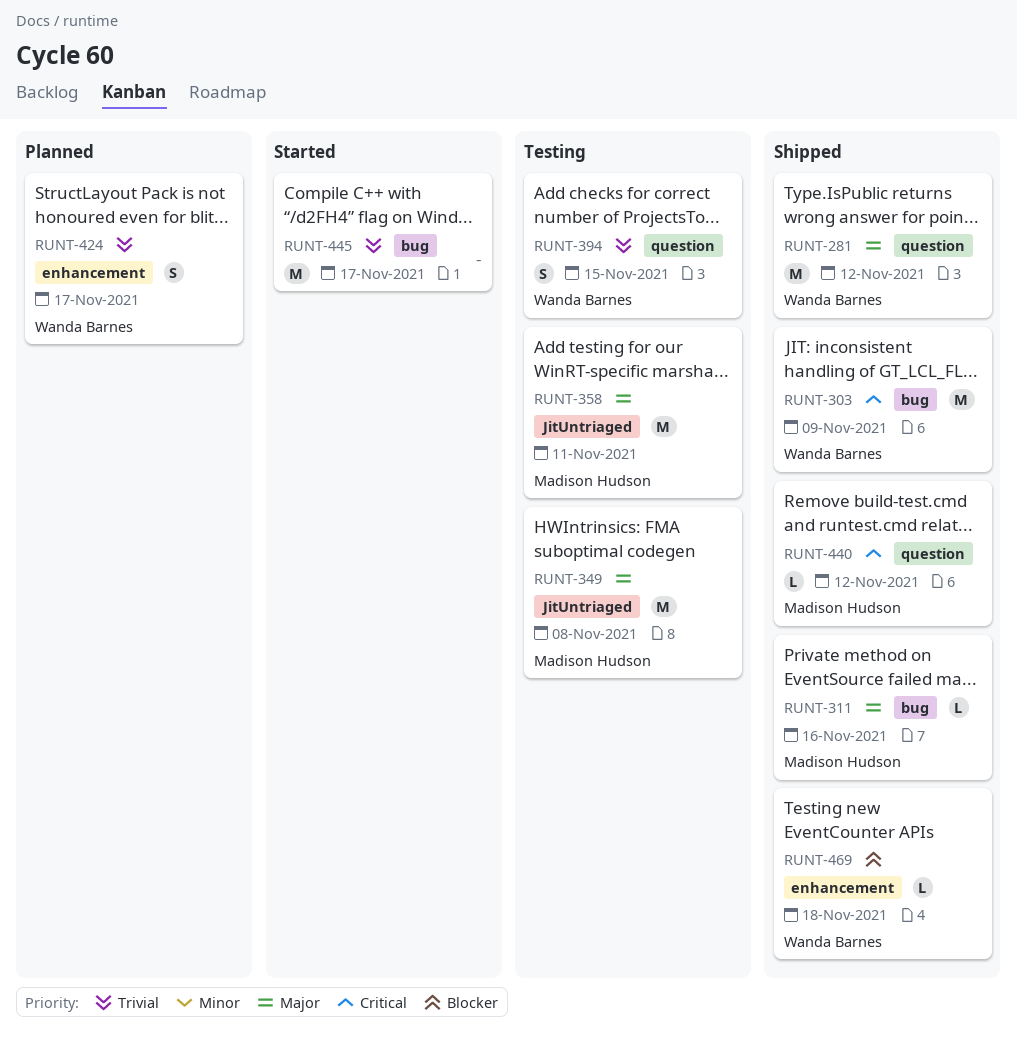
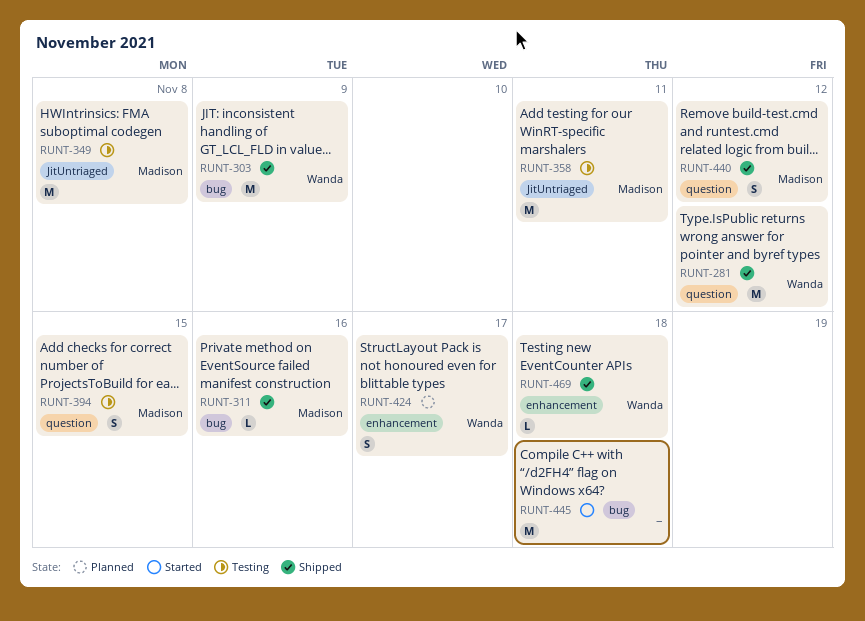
RUNT-394, owner: Wanda Barnes -> Madison Hudson
RUNT-440, estimate: L -> S
RUNT-445, due: Nov 17 -> Nov 18

